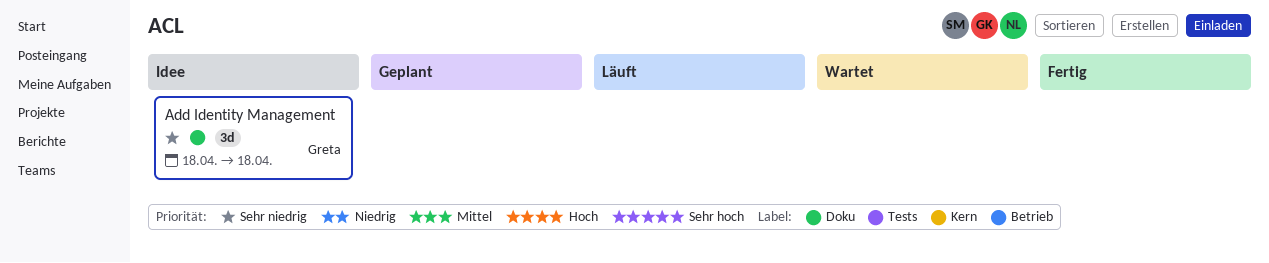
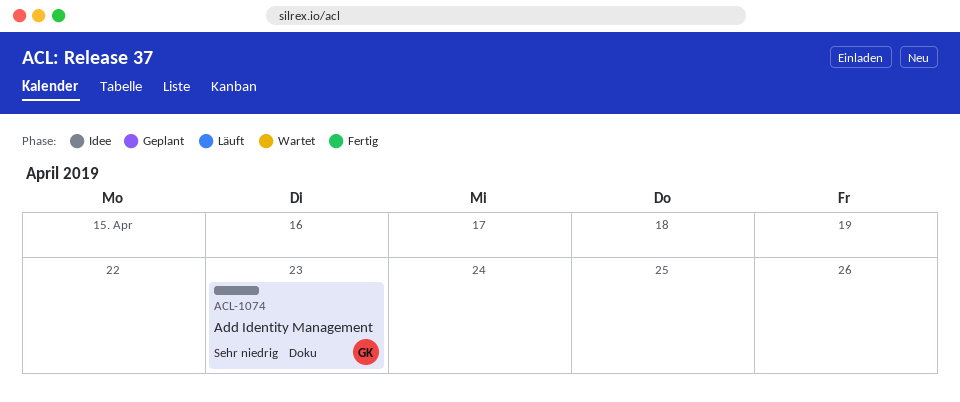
Add Identity Management, due: Apr 18 -> Apr 23

